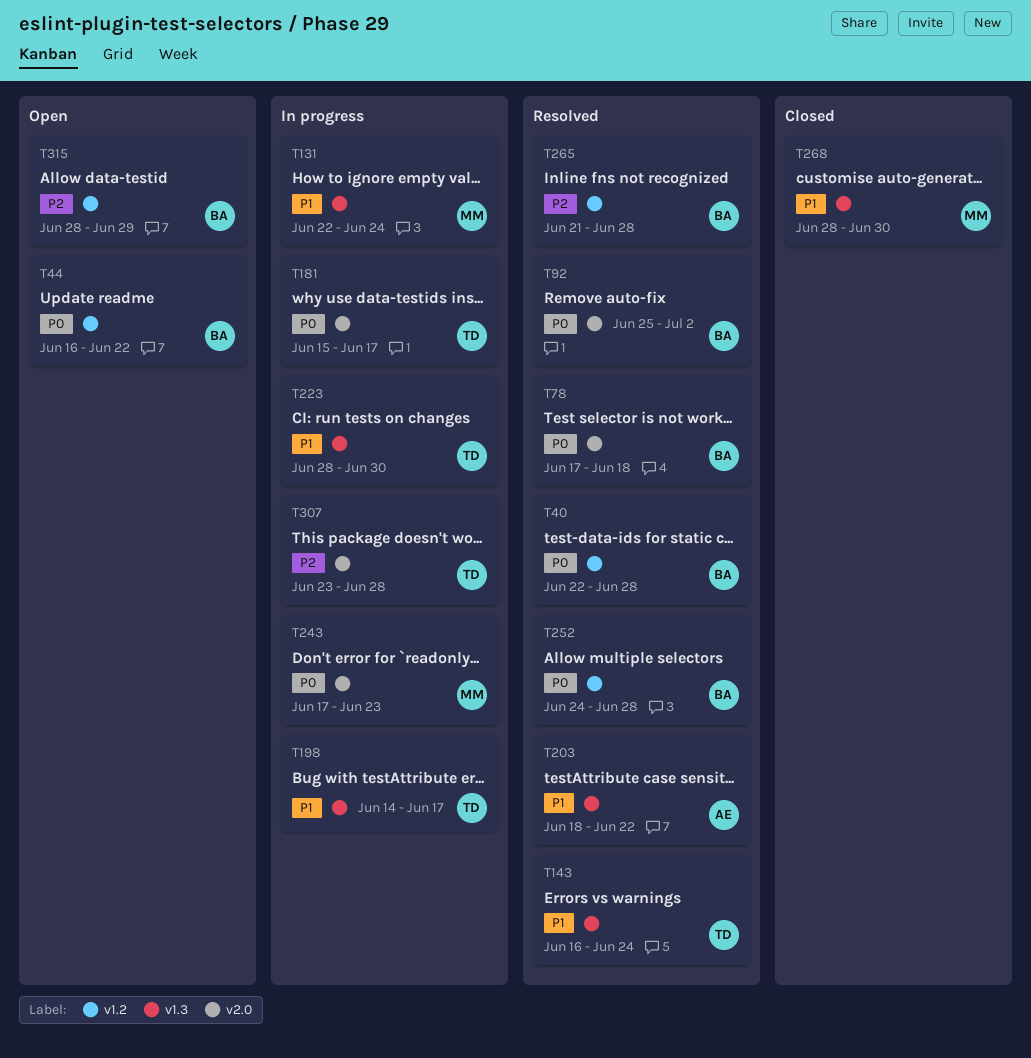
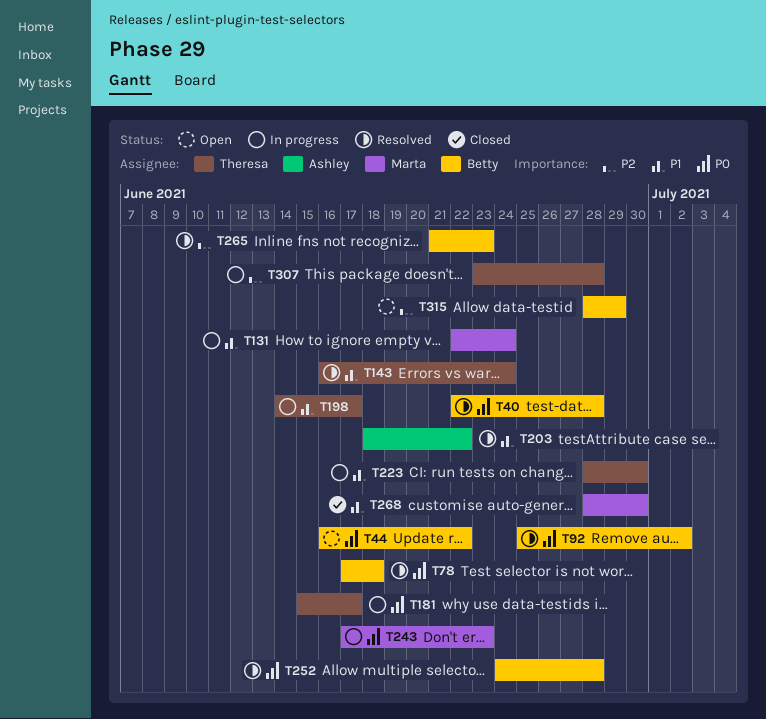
T265, due: Jun 28 -> Jun 23

